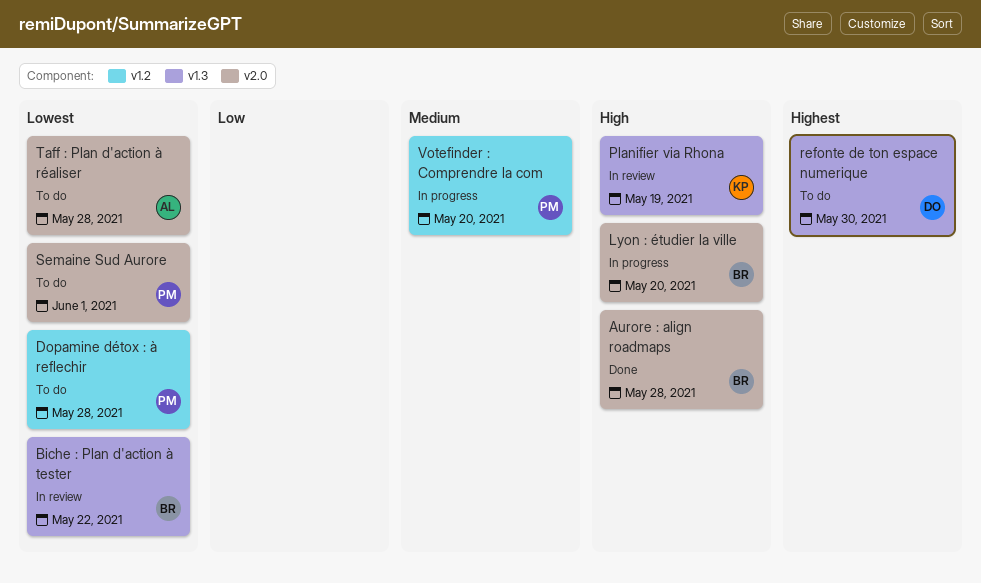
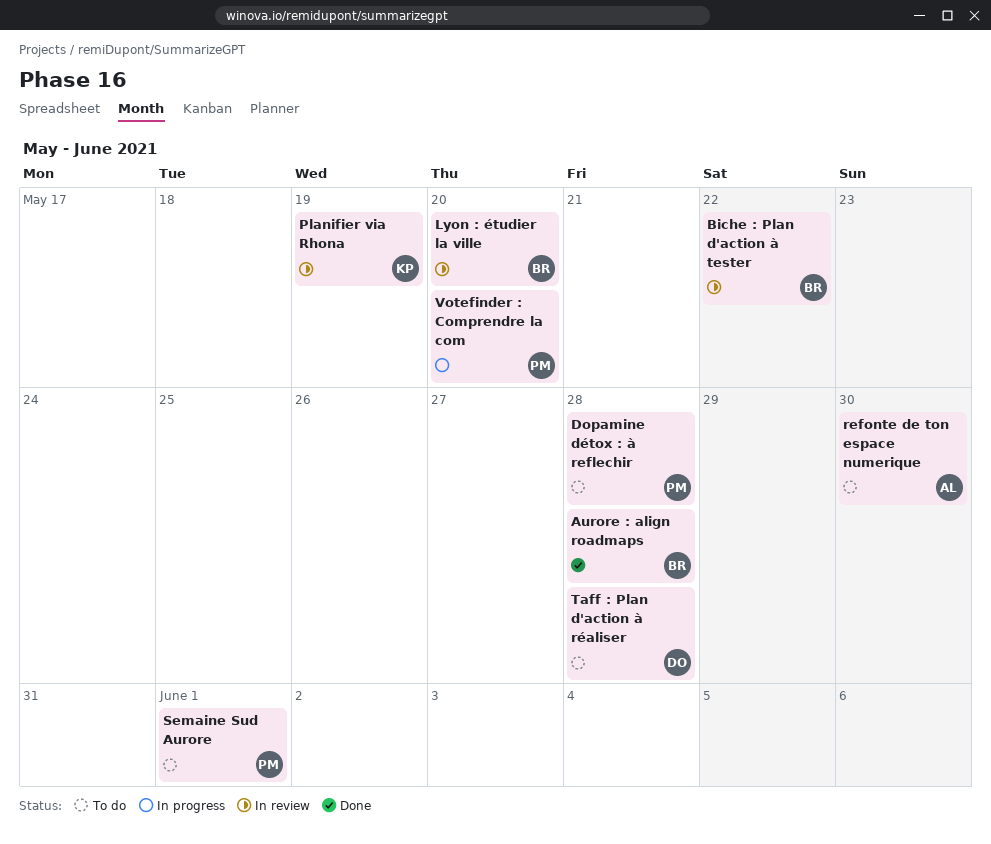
Lyon : étudier la ville, status: In progress -> In review
refonte de ton espace numerique, owner: DO -> AL
Taff : Plan d'action à réaliser, owner: AL -> DO

